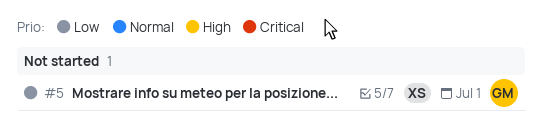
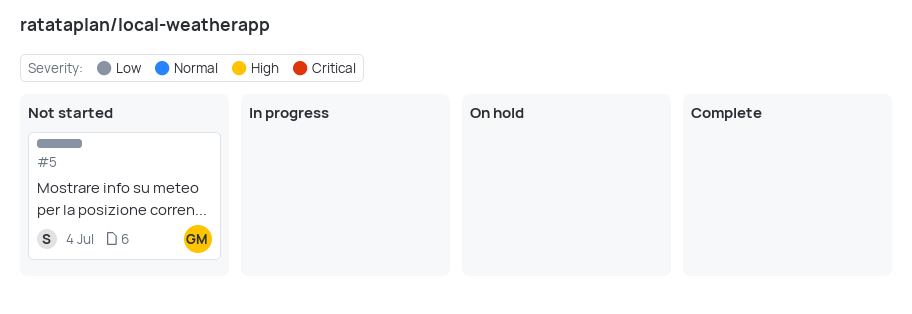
#5, estimate: XS -> S
#5, due: Jul 1 -> Jul 4

